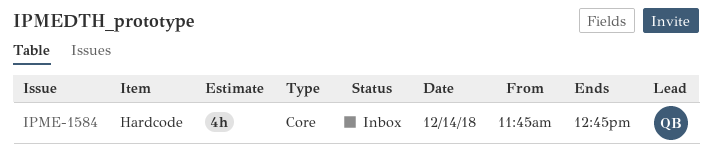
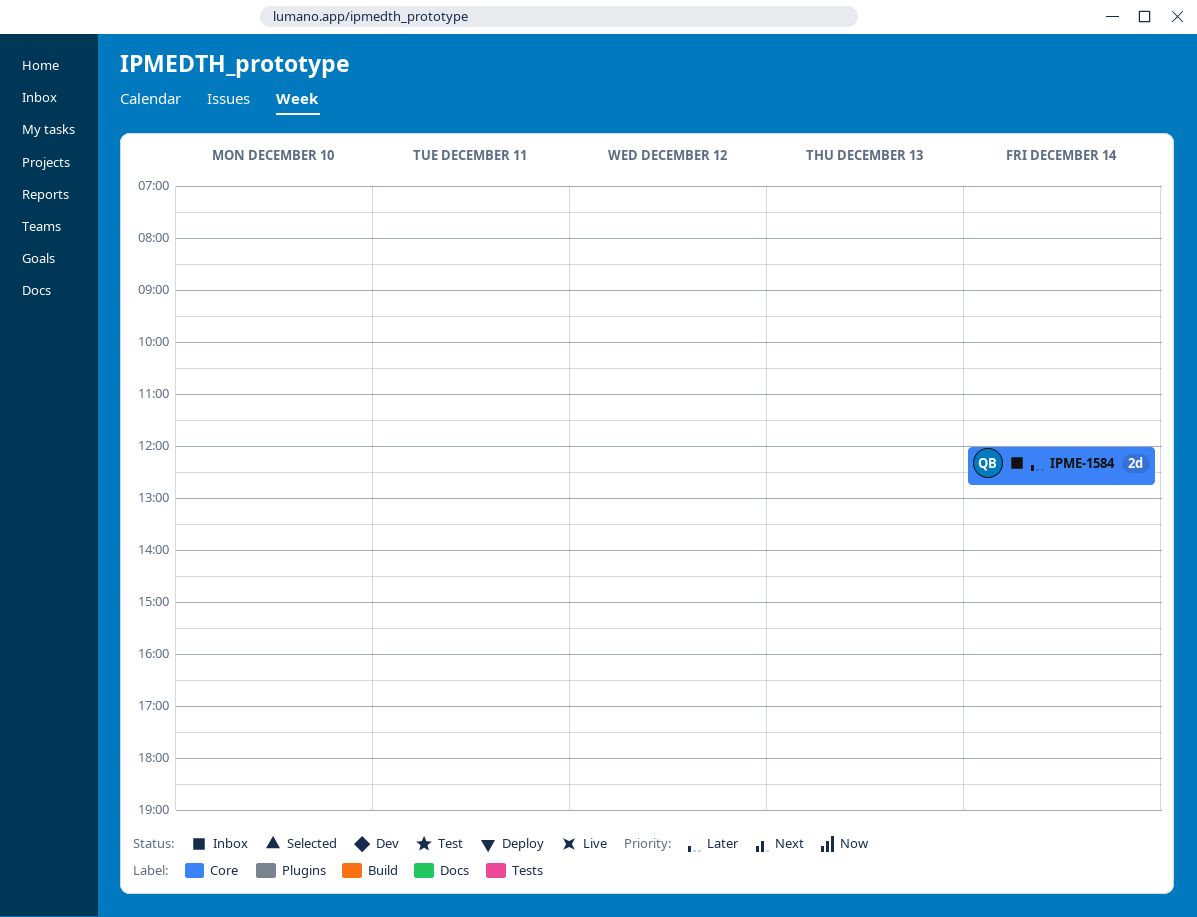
IPME-1584, estimate: 4h -> 2d
IPME-1584, begins: 11:45 -> 12:00

